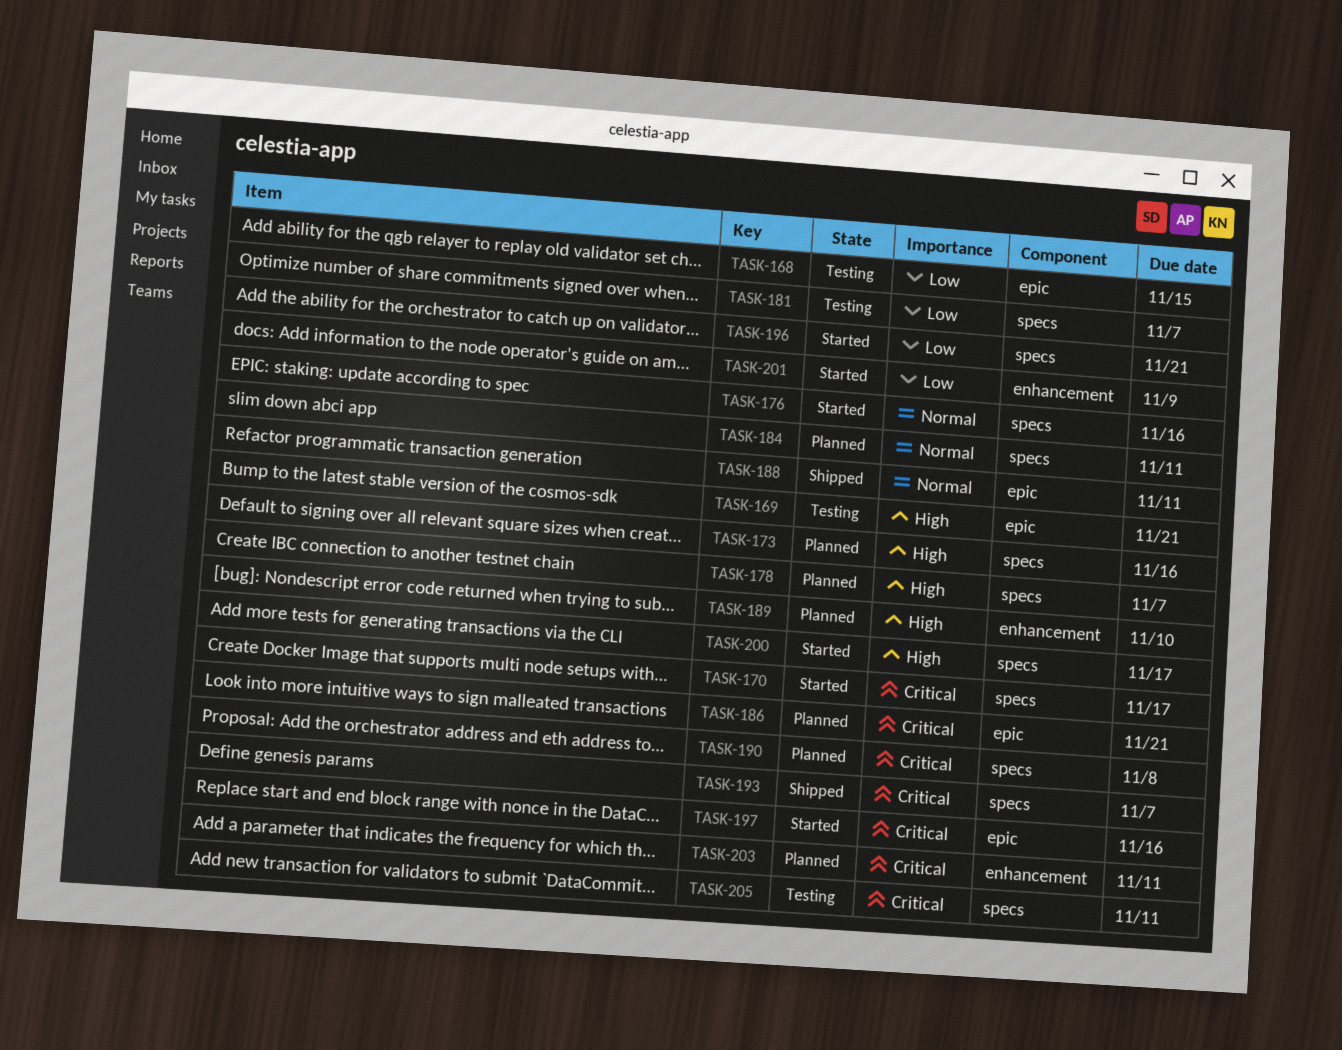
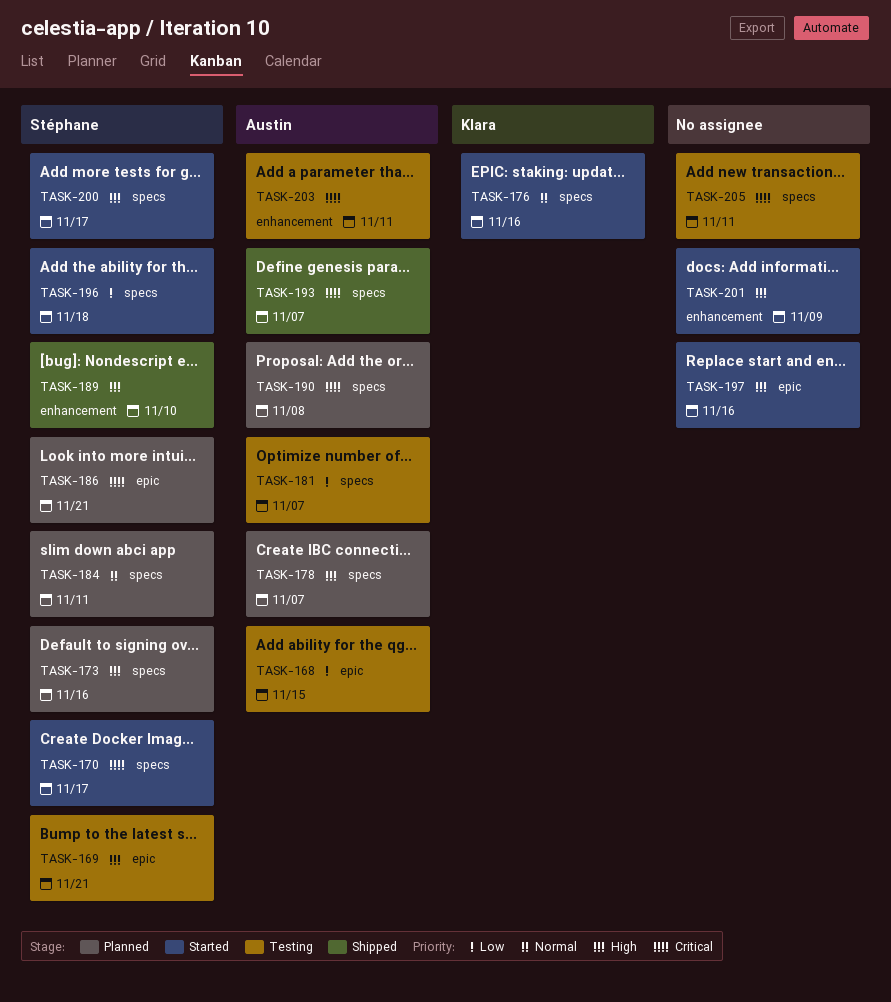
TASK-188: present -> none
TASK-189, status: Planned -> Shipped
TASK-196, due: Nov 21 -> Nov 18
TASK-197, priority: Critical -> High
TASK-201, priority: Low -> High
TASK-203, status: Planned -> Testing

